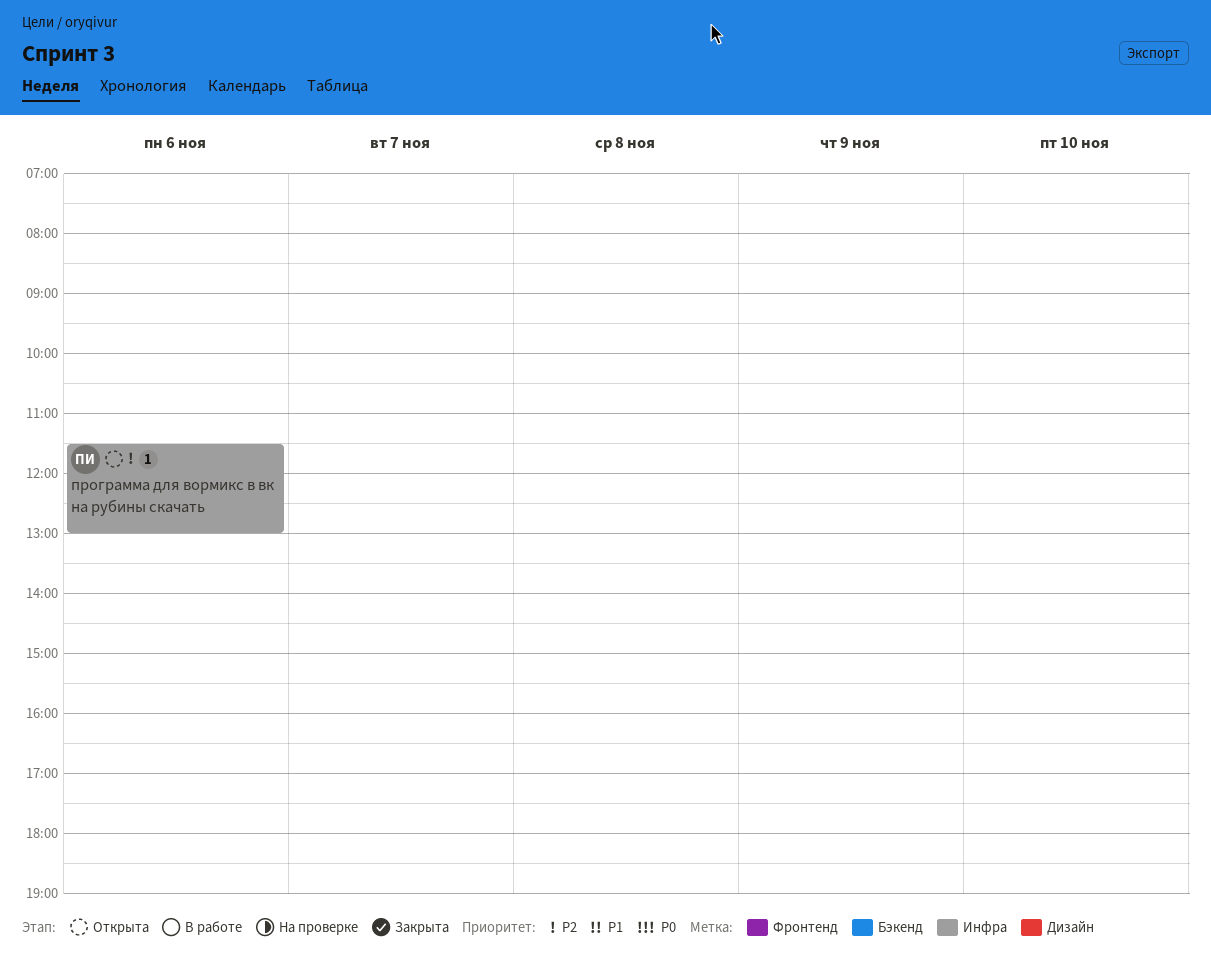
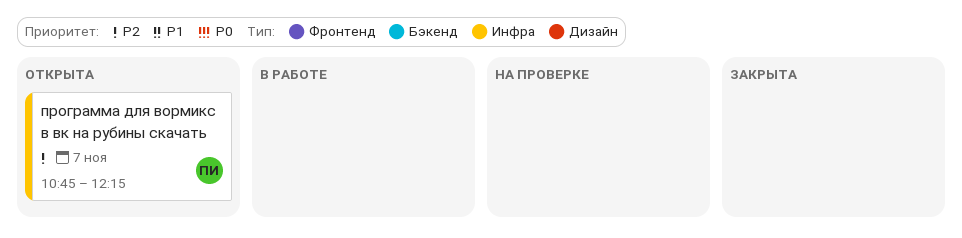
программа для вормикс в вк на рубины скачать, day: Nov 6 -> Nov 7
программа для вормикс в вк на рубины скачать, begins: 11:30 -> 10:45
программа для вормикс в вк на рубины скачать, ends: 13:00 -> 12:15

